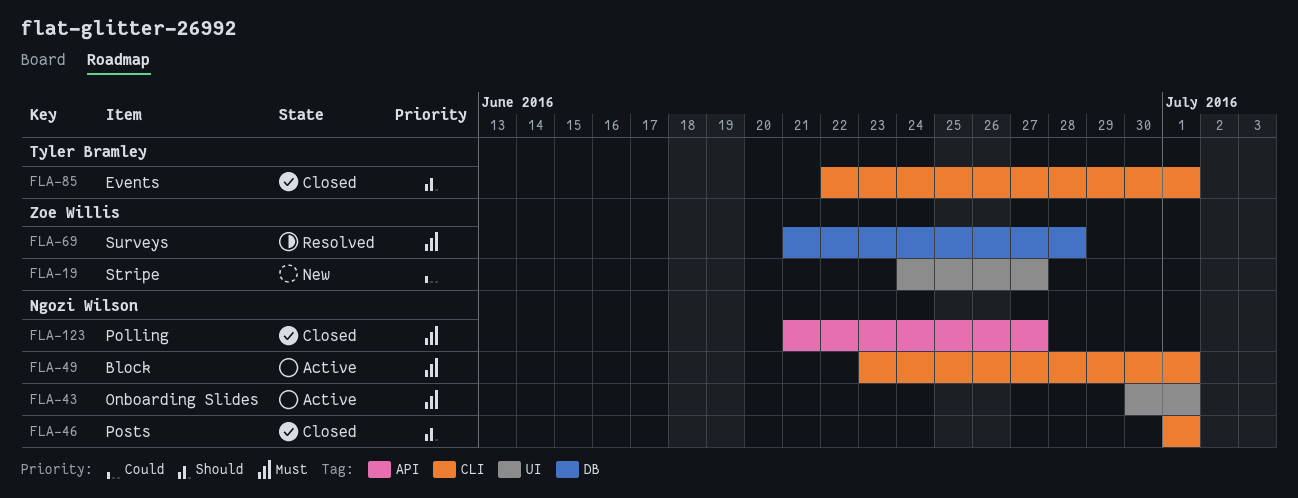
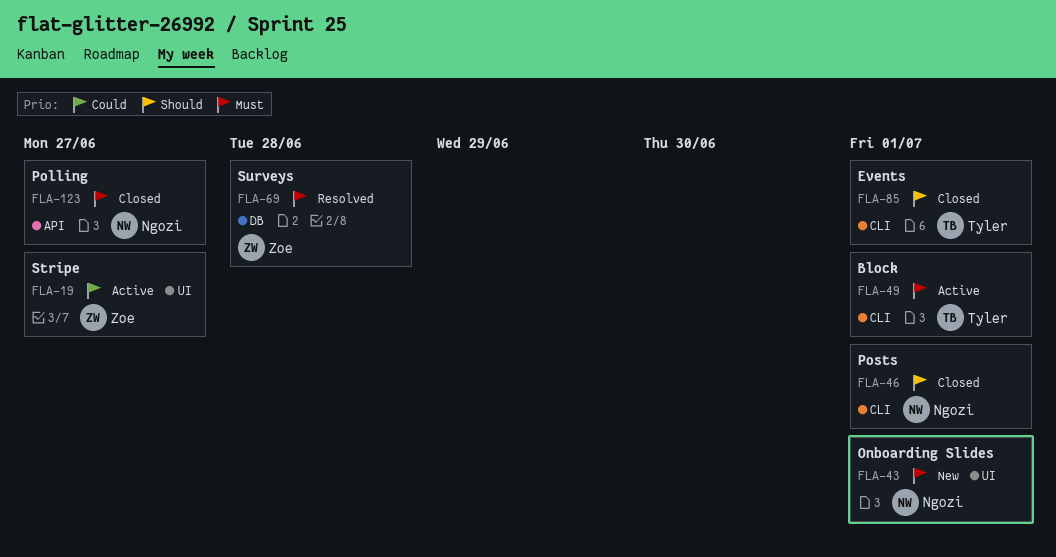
FLA-19, status: New -> Active
FLA-43, status: Active -> New
FLA-49, owner: Ngozi Wilson -> Tyler Bramley

